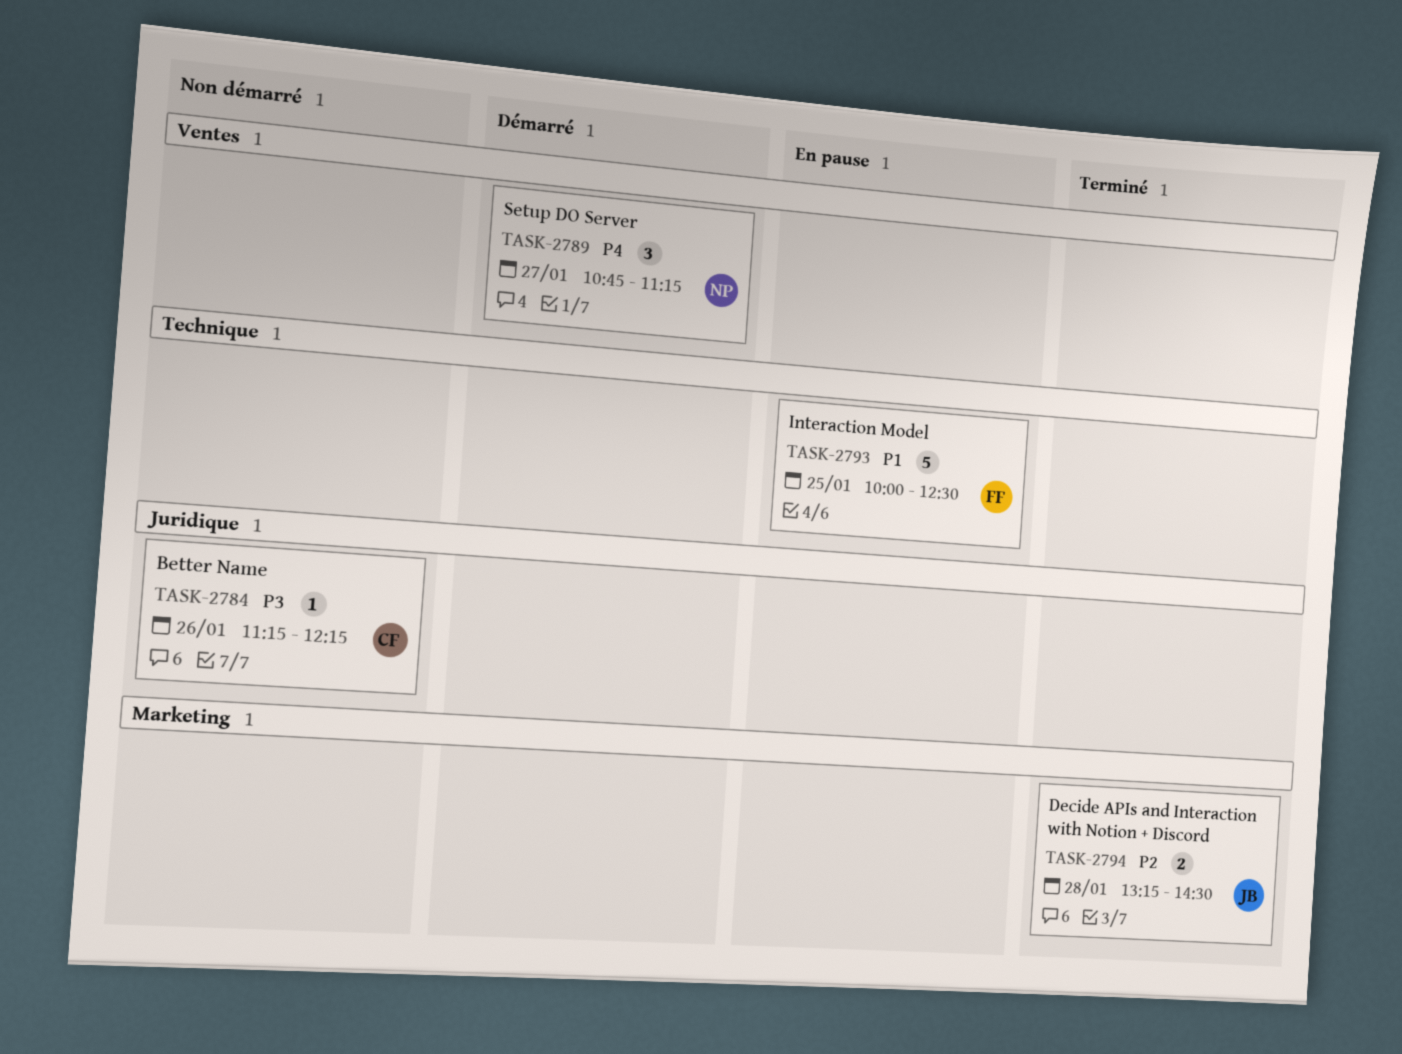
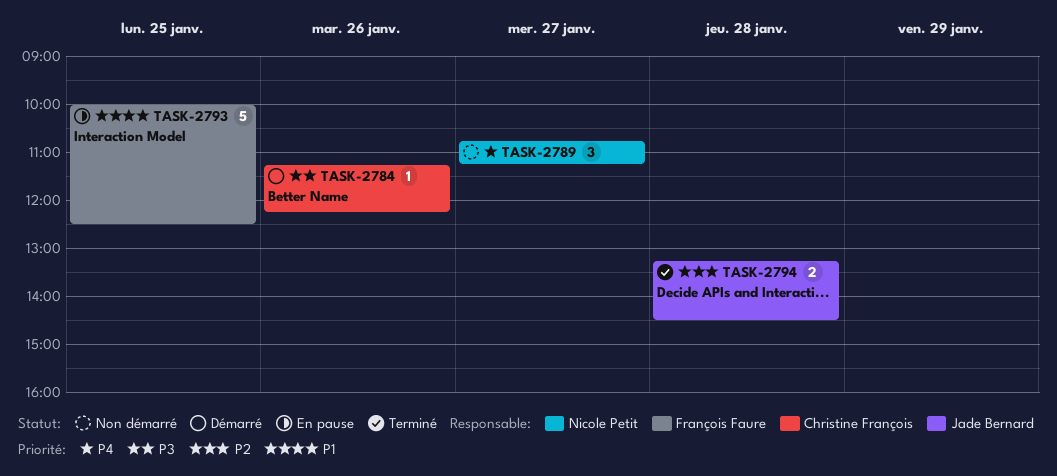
TASK-2784, status: Non démarré -> Démarré
TASK-2789, status: Démarré -> Non démarré

